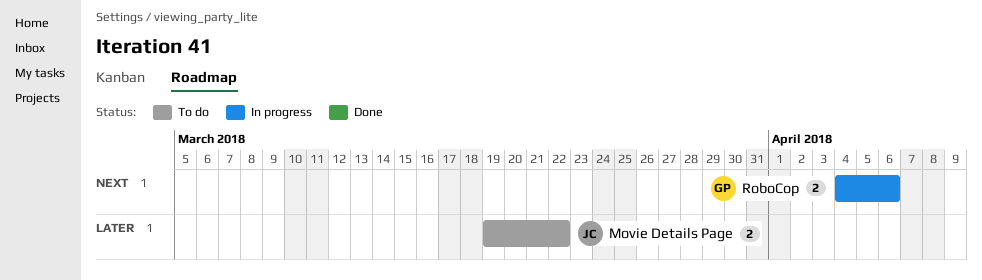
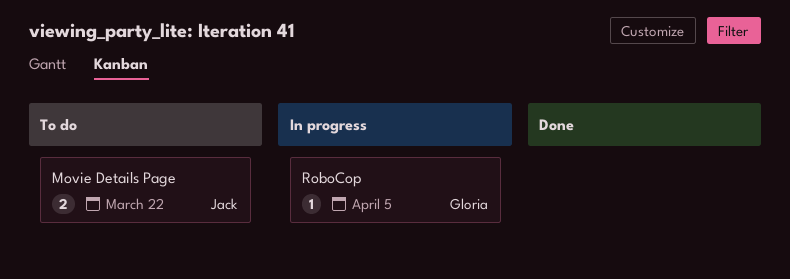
RoboCop, estimate: 2 -> 1
RoboCop, due: Apr 6 -> Apr 5

